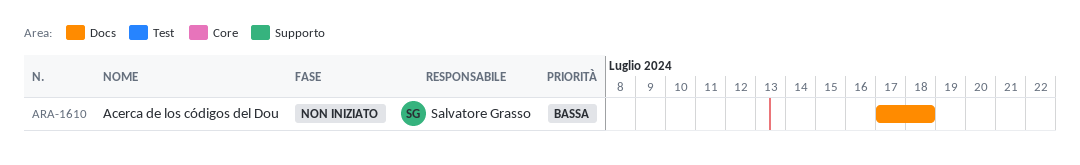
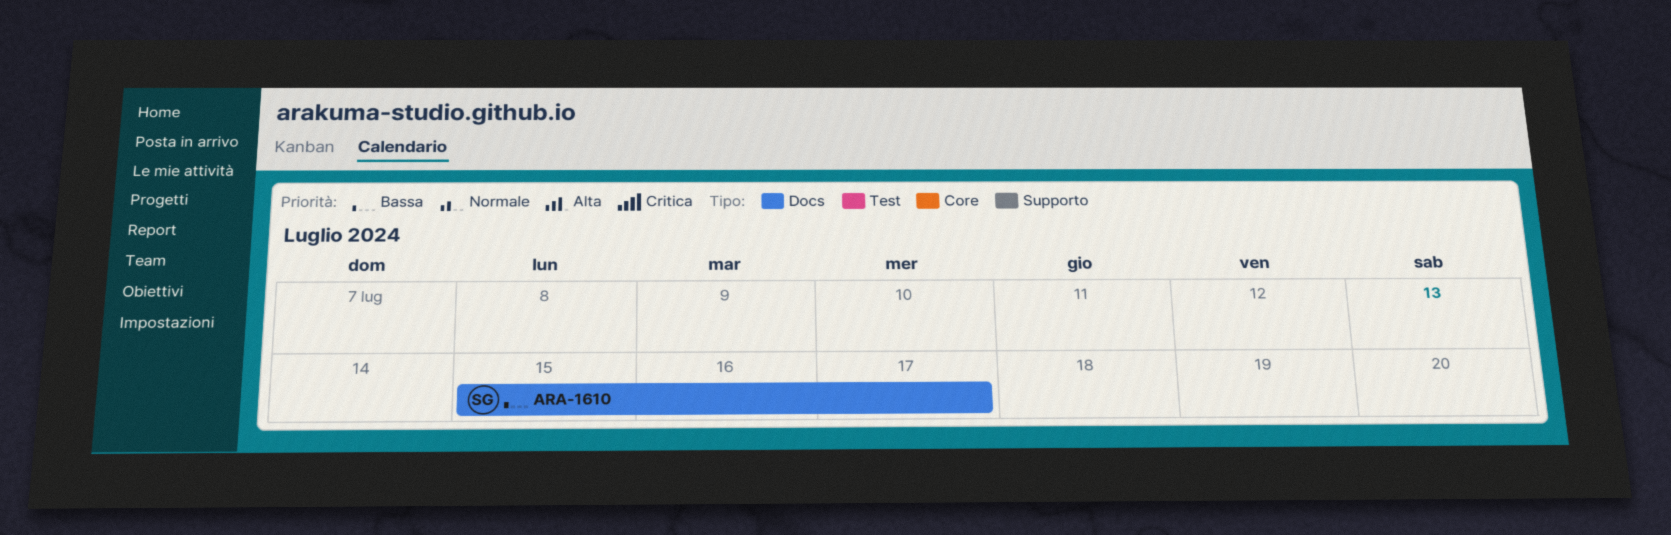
ARA-1610, start: Jul 17 -> Jul 15
ARA-1610, due: Jul 18 -> Jul 17

